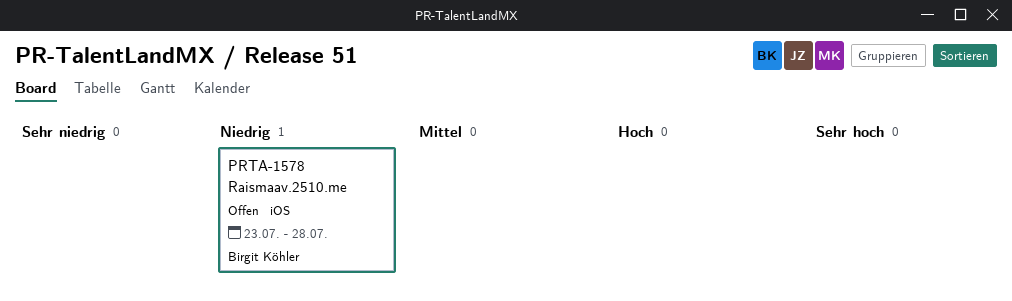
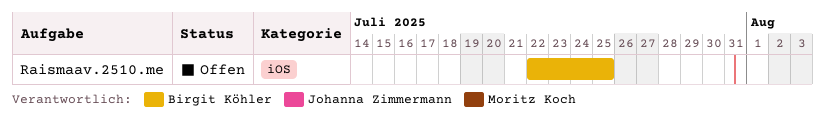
Raismaav.2510.me, start: Jul 23 -> Jul 22
Raismaav.2510.me, due: Jul 28 -> Jul 25

